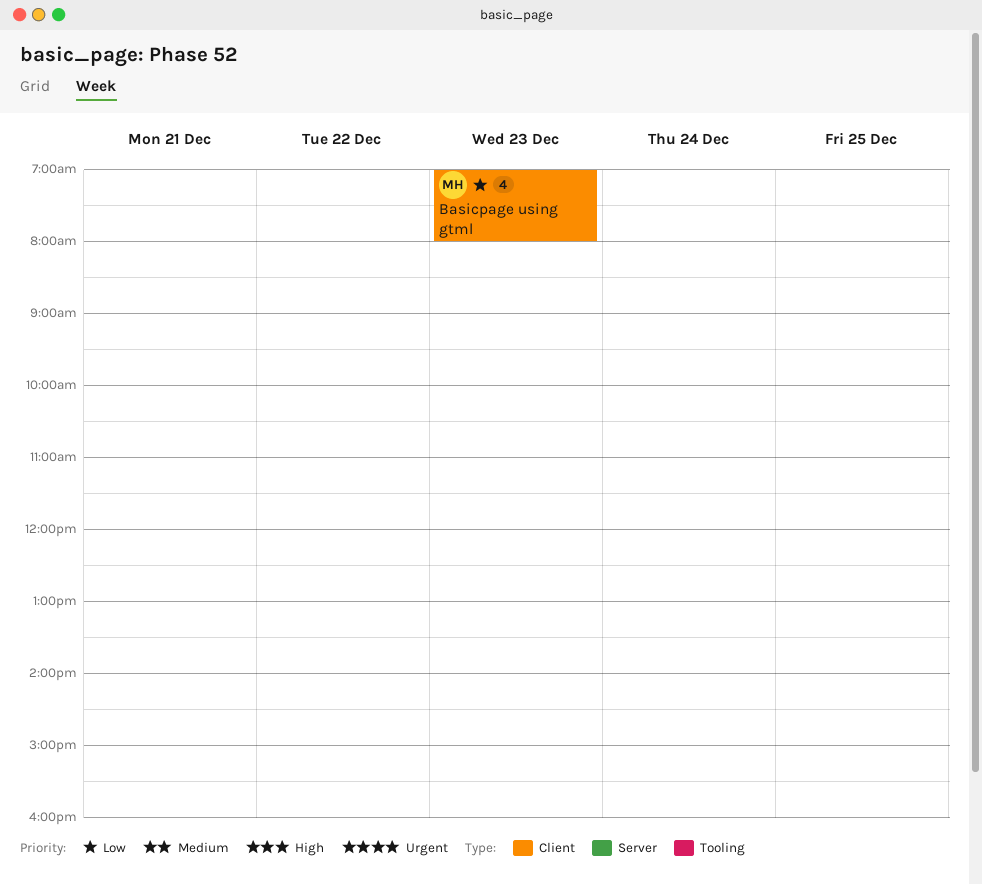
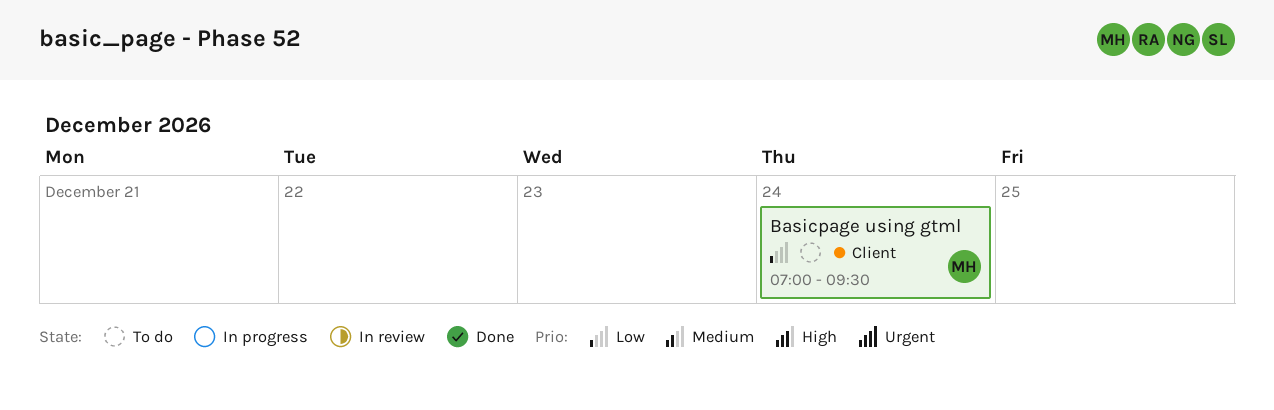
Basicpage using gtml, day: Dec 23 -> Dec 24
Basicpage using gtml, ends: 08:00 -> 09:30

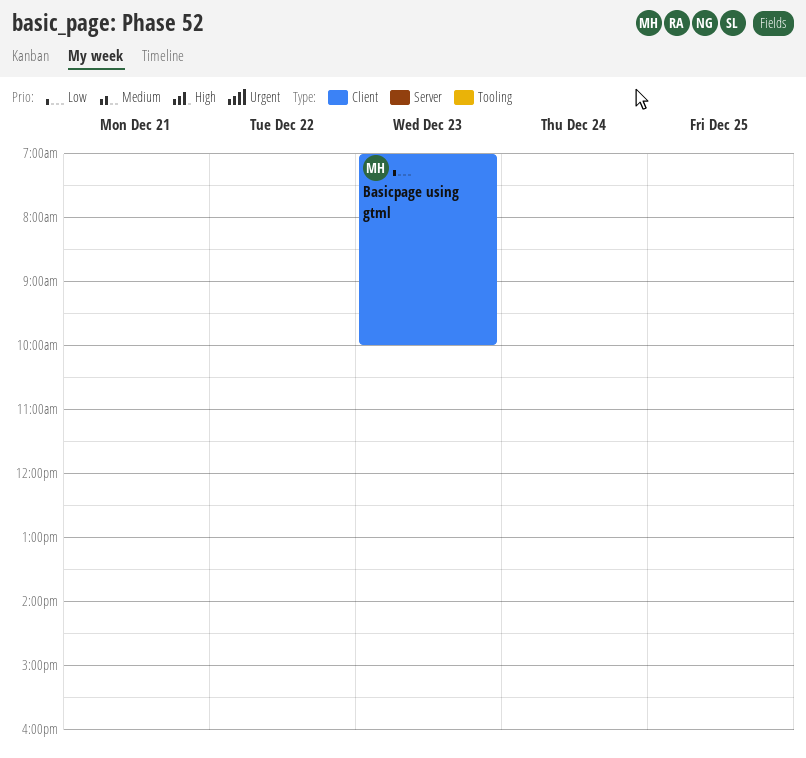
Basicpage using gtml, day: Dec 24 -> Dec 23
Basicpage using gtml, ends: 09:30 -> 10:00

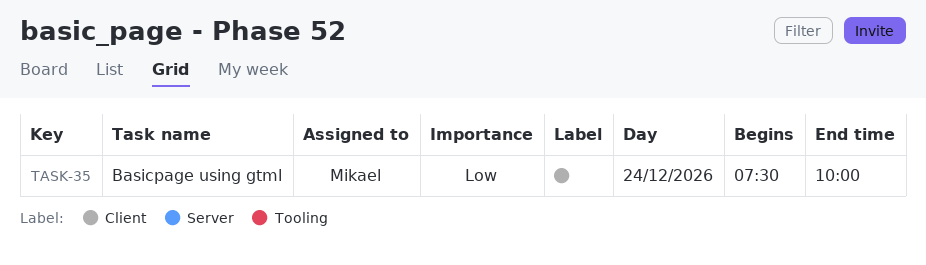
Basicpage using gtml, day: Dec 23 -> Dec 24
Basicpage using gtml, begins: 07:00 -> 07:30

